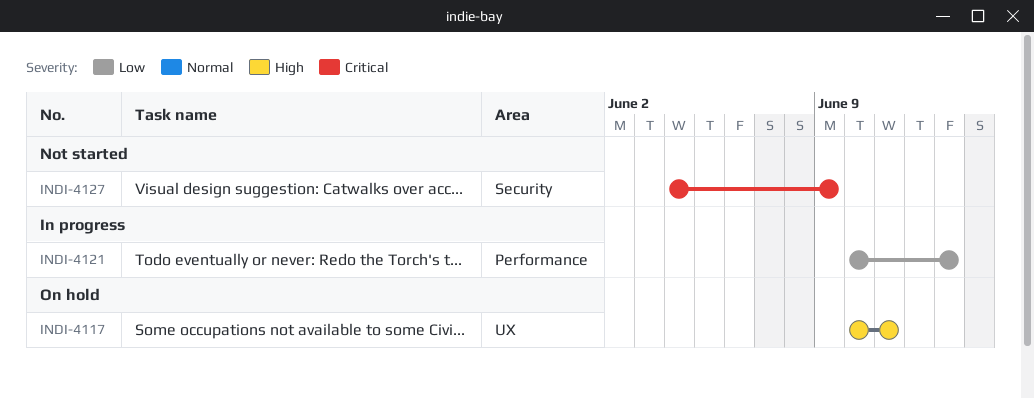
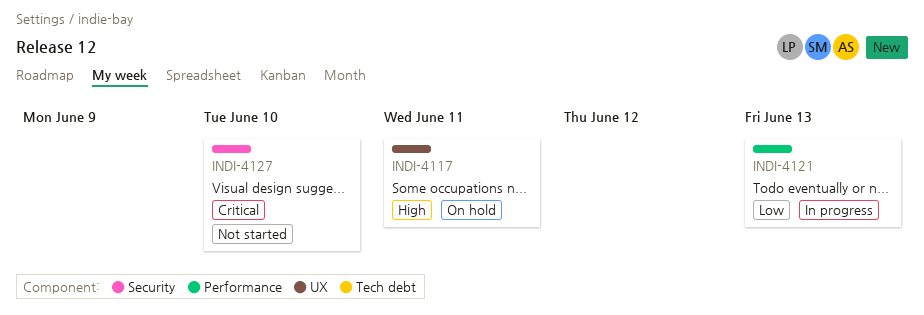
INDI-4127, due: Jun 9 -> Jun 10

